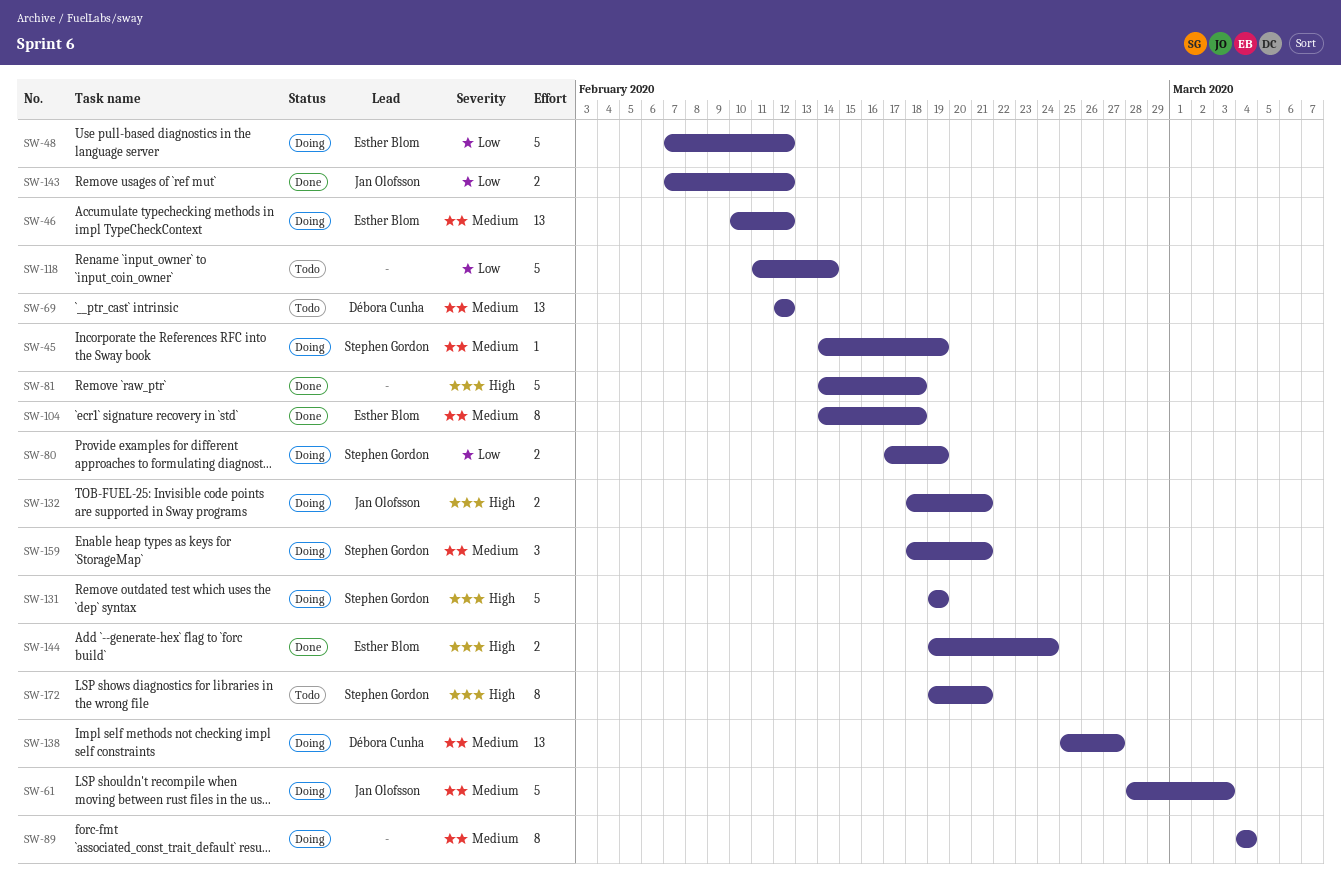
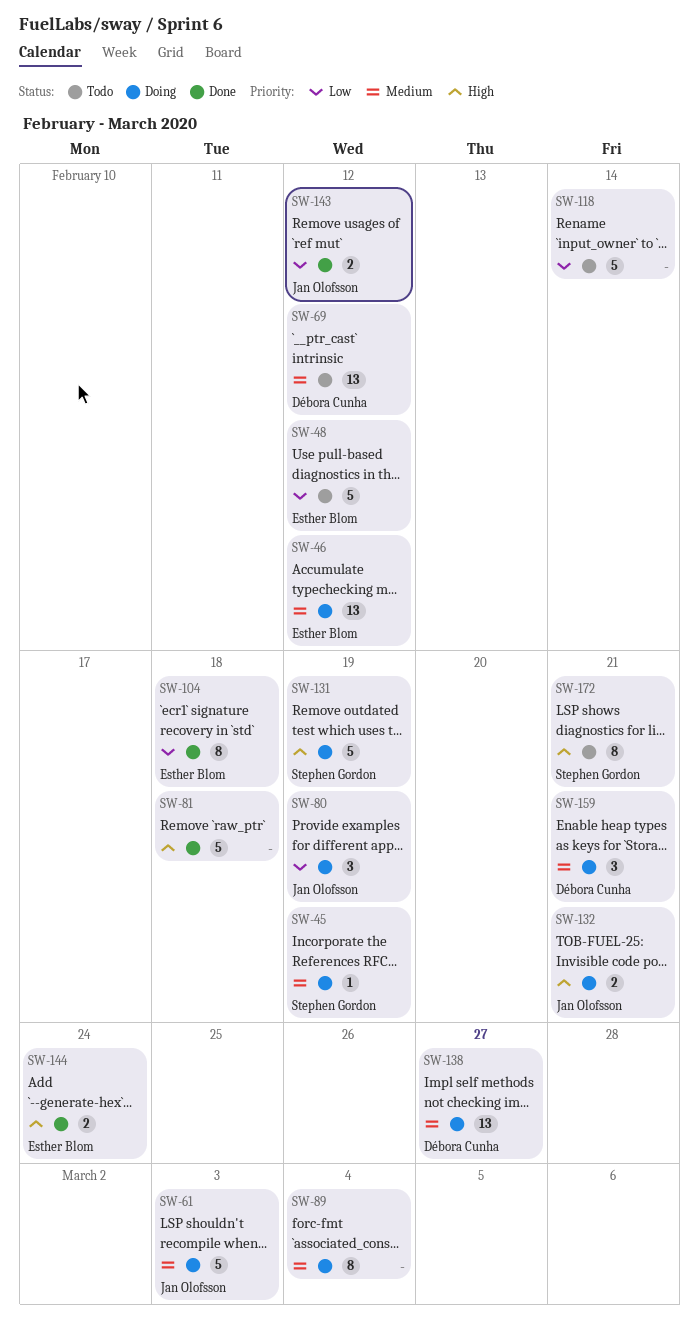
SW-48, status: Doing -> Todo
SW-80, owner: Stephen Gordon -> Jan Olofsson
SW-80, estimate: 2 -> 3
SW-104, priority: Medium -> Low
SW-159, owner: Stephen Gordon -> Débora Cunha

